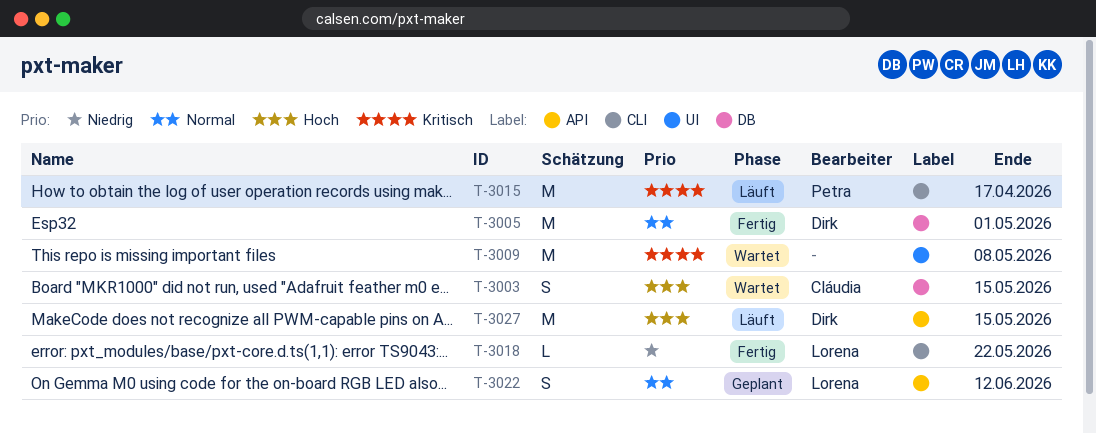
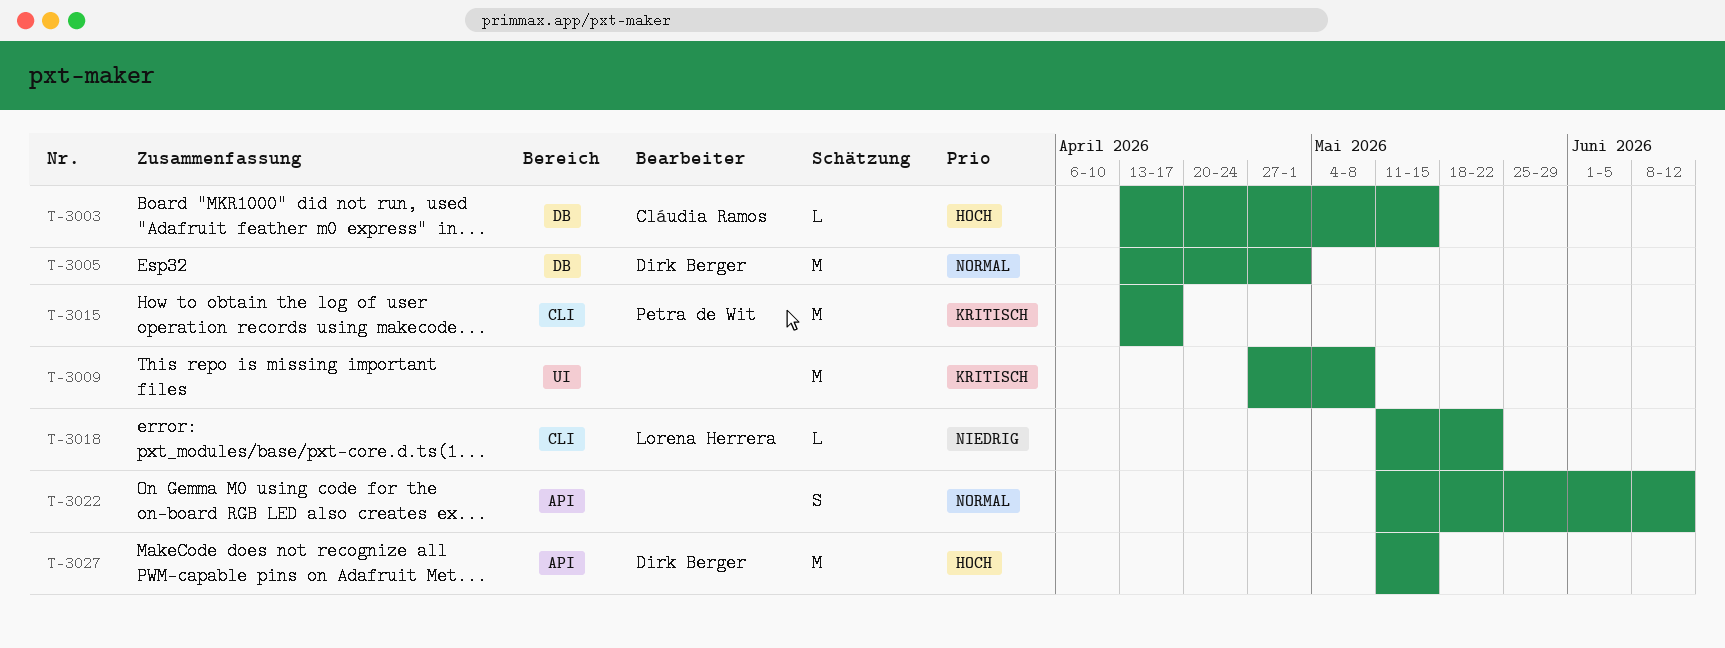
T-3003, estimate: S -> L
T-3022, owner: Lorena Herrera -> none

